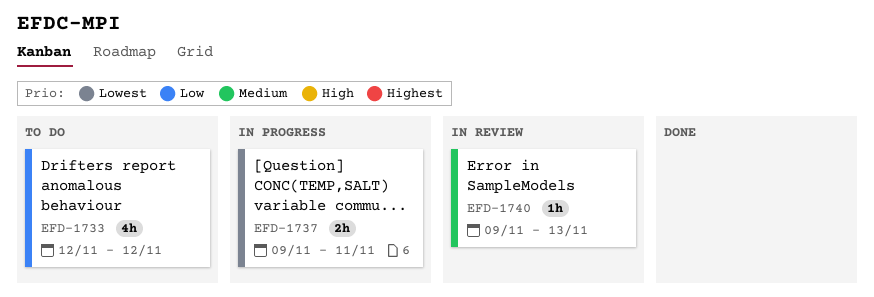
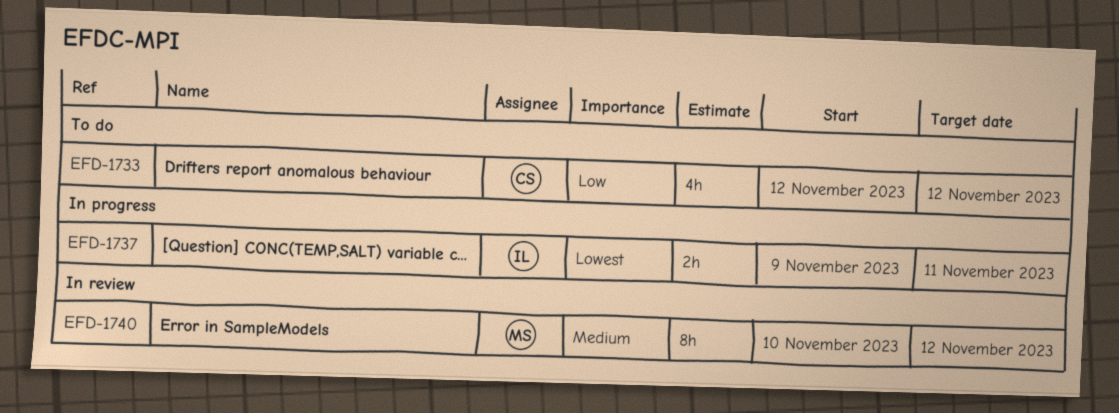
EFD-1740, estimate: 1h -> 8h
EFD-1740, start: Nov 9 -> Nov 10
EFD-1740, due: Nov 13 -> Nov 12

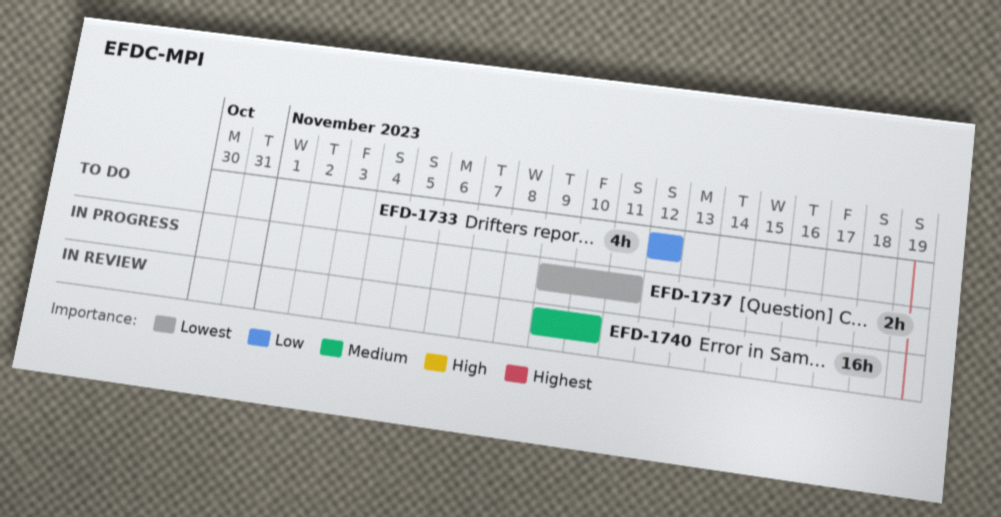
EFD-1740, estimate: 8h -> 16h
EFD-1740, start: Nov 10 -> Nov 9
EFD-1740, due: Nov 12 -> Nov 10

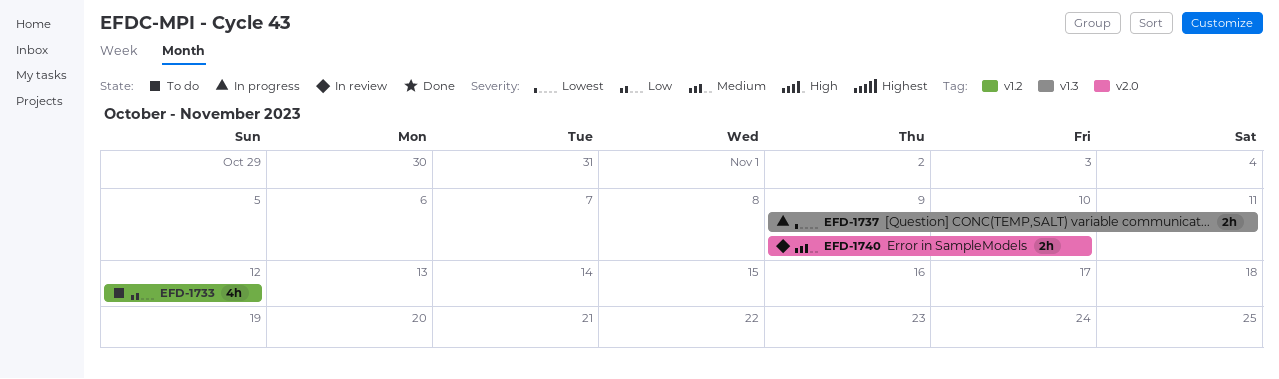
EFD-1740, estimate: 16h -> 2h

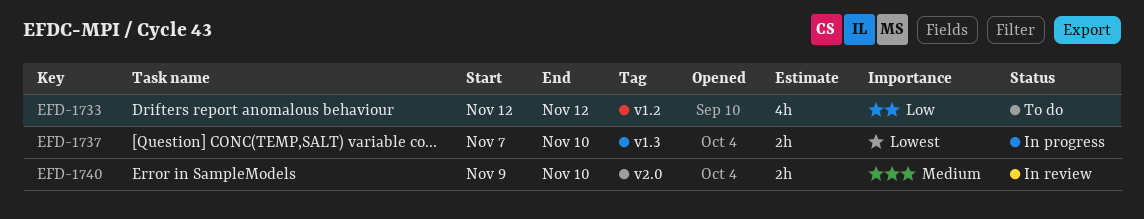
EFD-1737, start: Nov 9 -> Nov 7
EFD-1737, due: Nov 11 -> Nov 10

